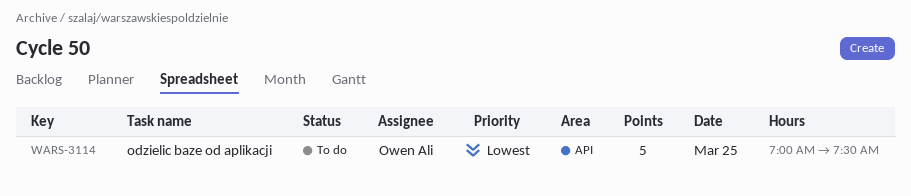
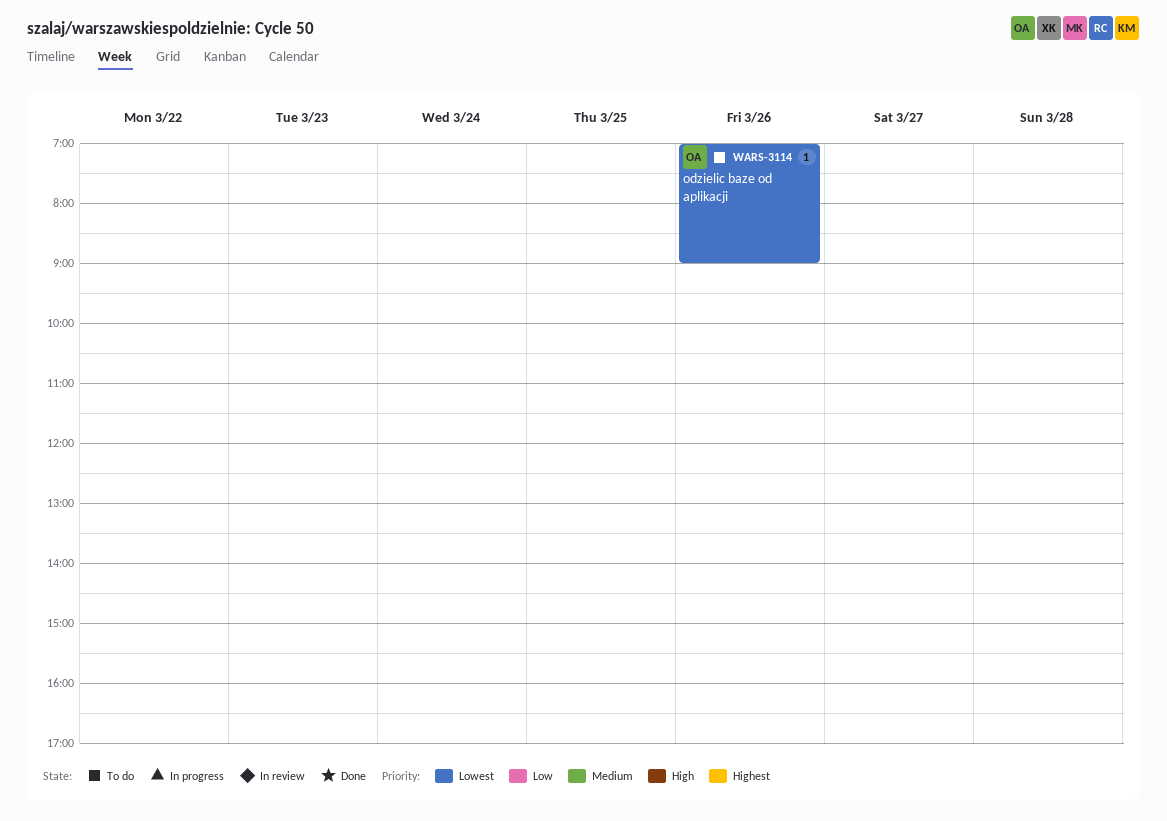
WARS-3114, estimate: 5 -> 1
WARS-3114, day: Mar 25 -> Mar 26
WARS-3114, ends: 07:30 -> 09:00

